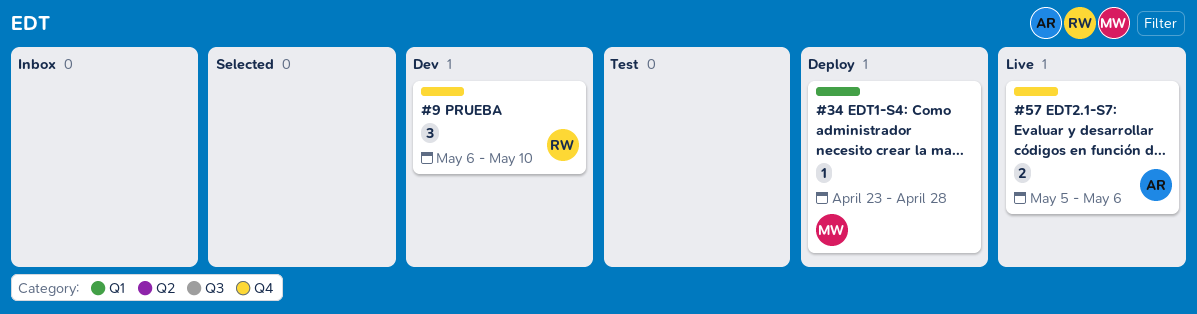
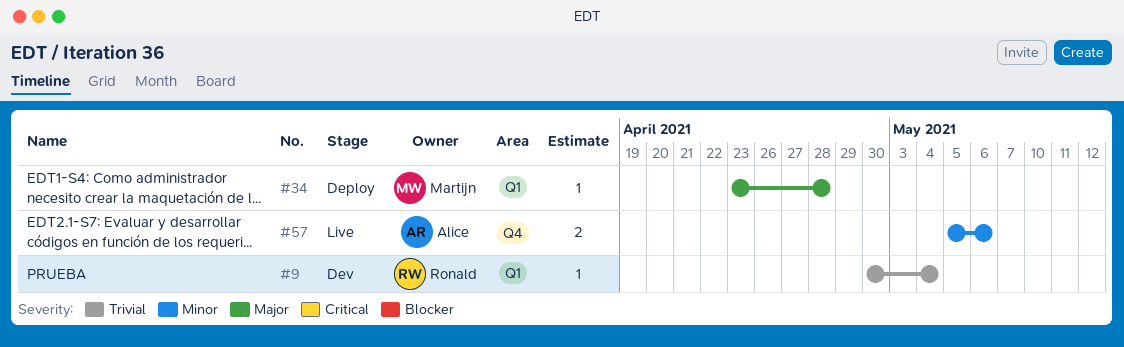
#9, label: Q4 -> Q1
#9, estimate: 3 -> 1
#9, start: May 6 -> Apr 30
#9, due: May 10 -> May 4

